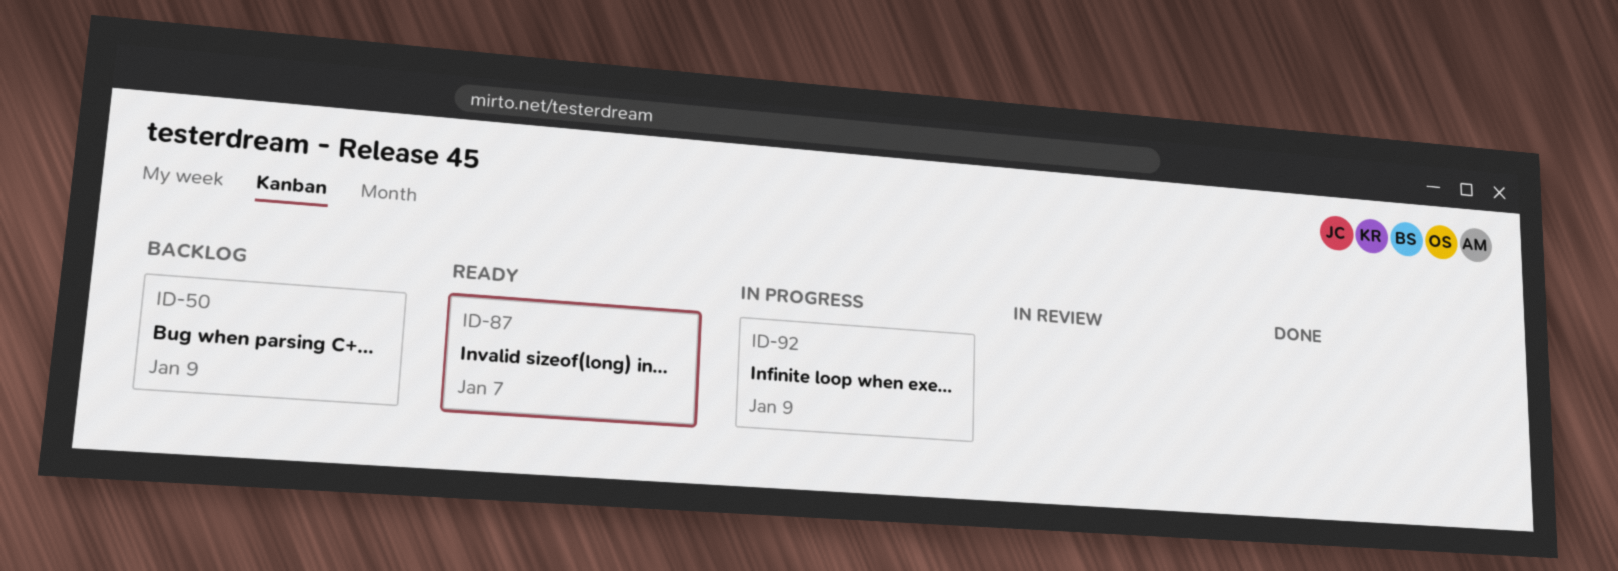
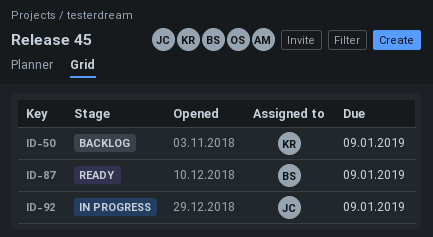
ID-87, due: Jan 7 -> Jan 9

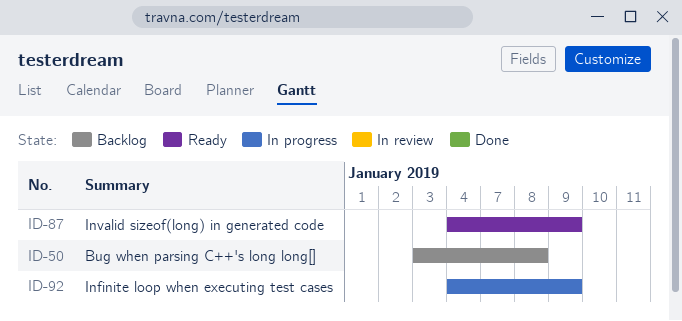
ID-50, due: Jan 9 -> Jan 8

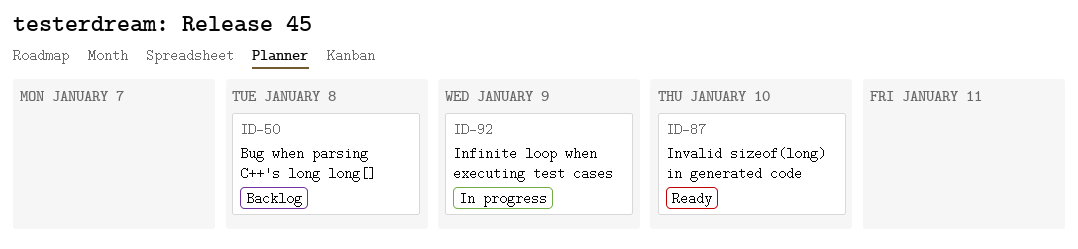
ID-87, due: Jan 9 -> Jan 10

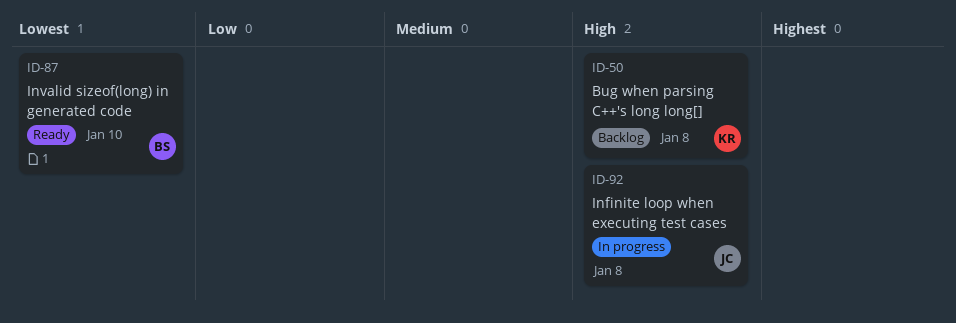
ID-92, due: Jan 9 -> Jan 8

